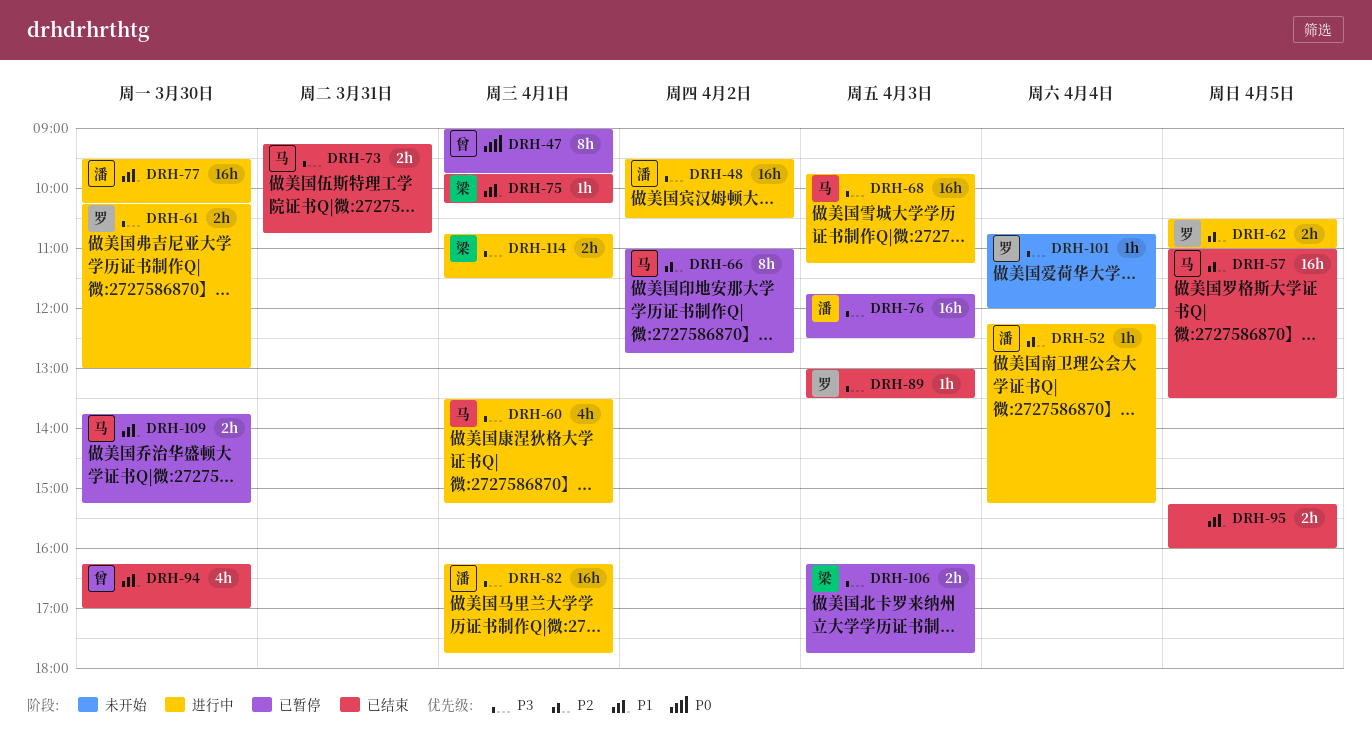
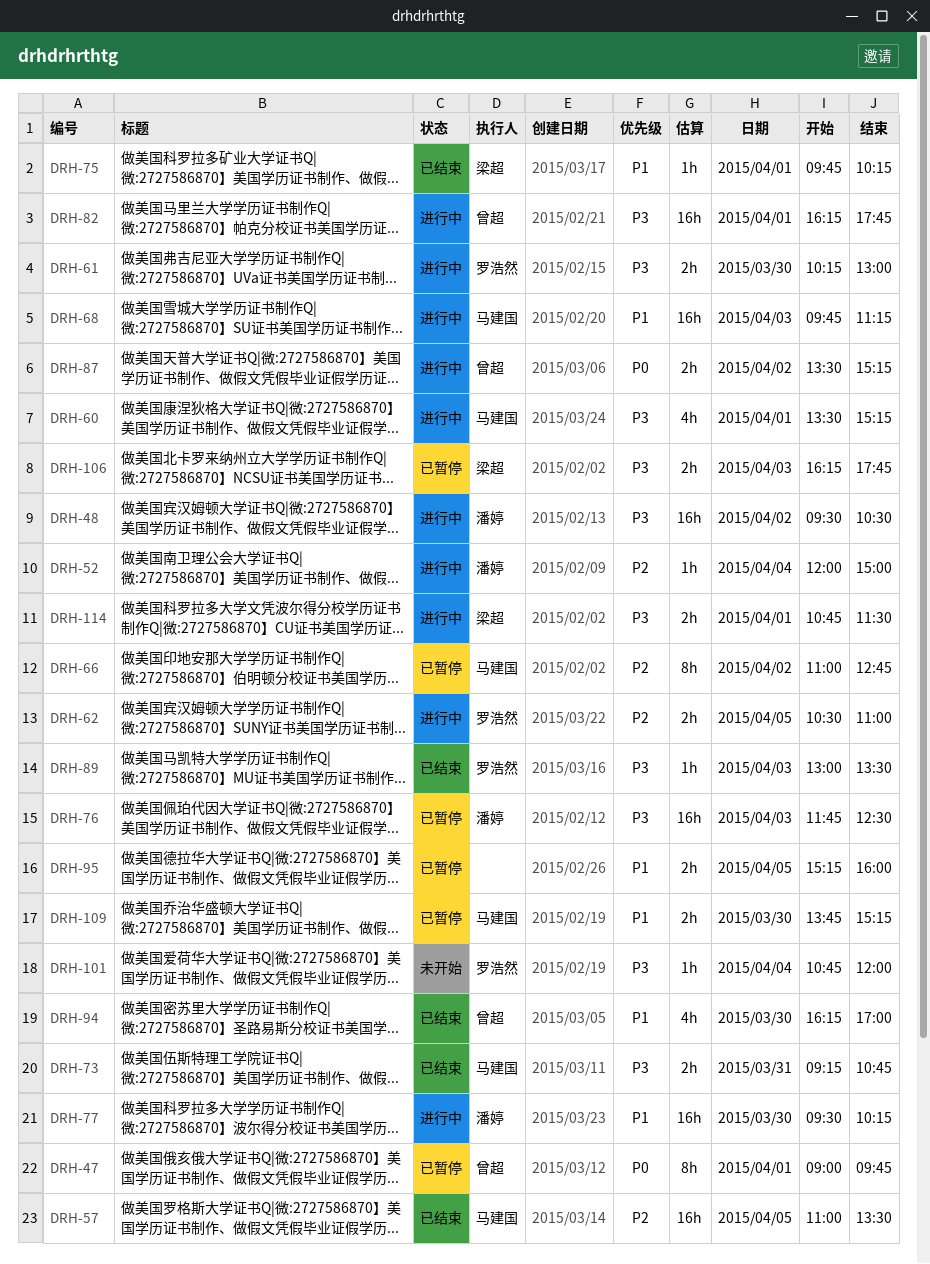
DRH-52, begins: 12:15 -> 12:00
DRH-52, ends: 15:15 -> 15:00
DRH-68, priority: P3 -> P1
DRH-82, owner: 潘婷 -> 曾超
DRH-87: none -> present
DRH-95, status: 已结束 -> 已暂停

